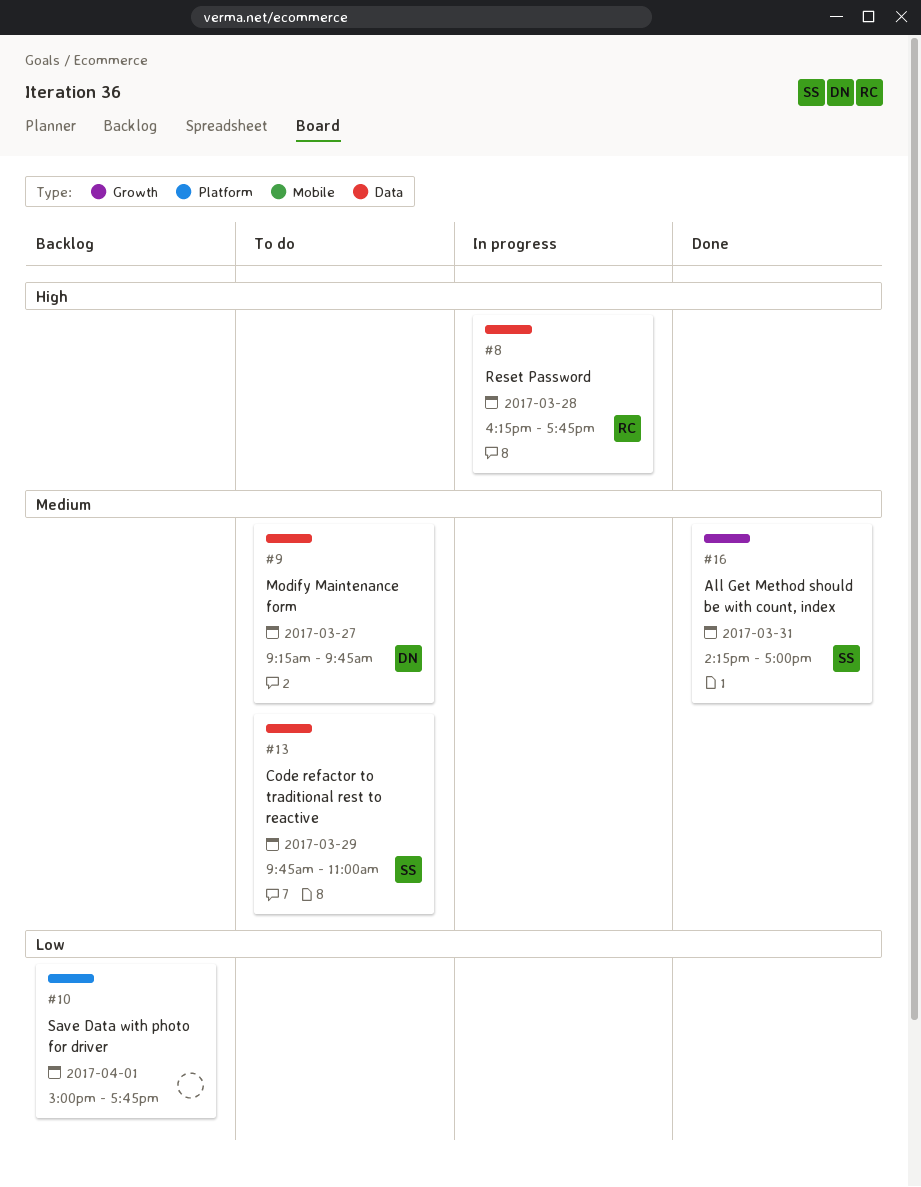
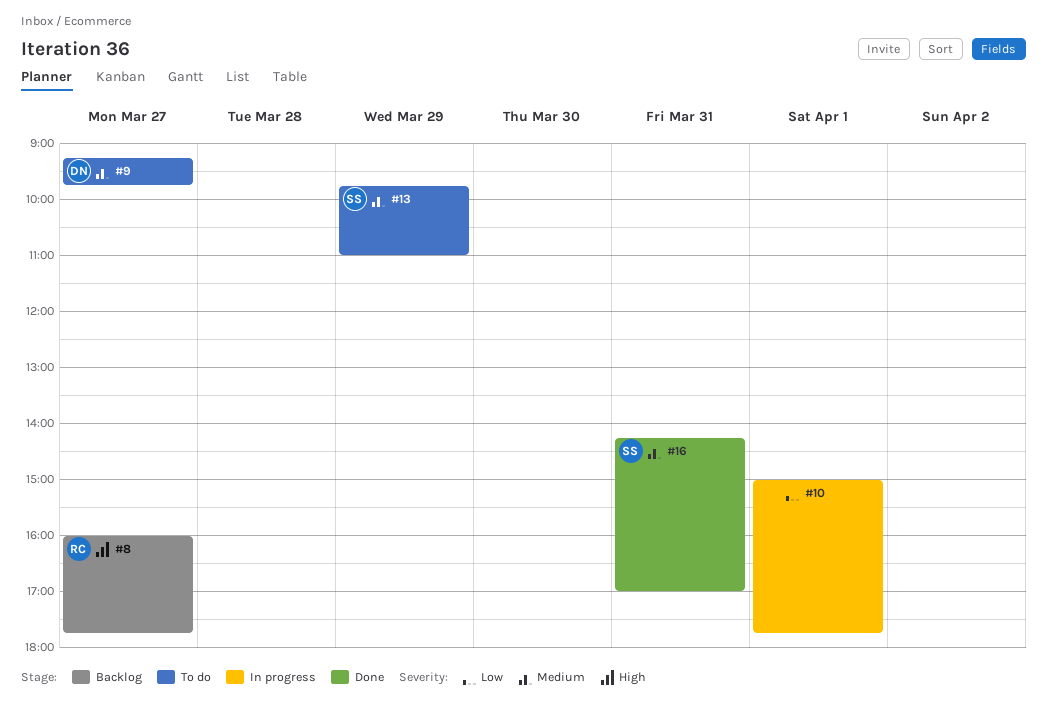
#8, status: In progress -> Backlog
#8, day: Mar 28 -> Mar 27
#8, begins: 16:15 -> 16:00
#10, status: Backlog -> In progress

